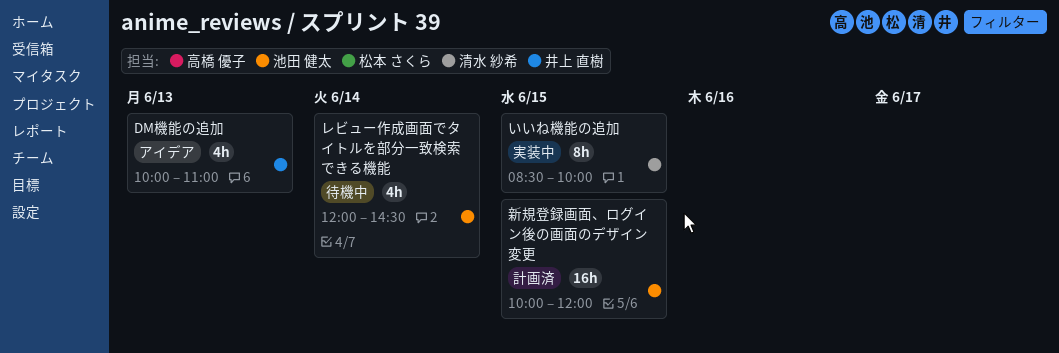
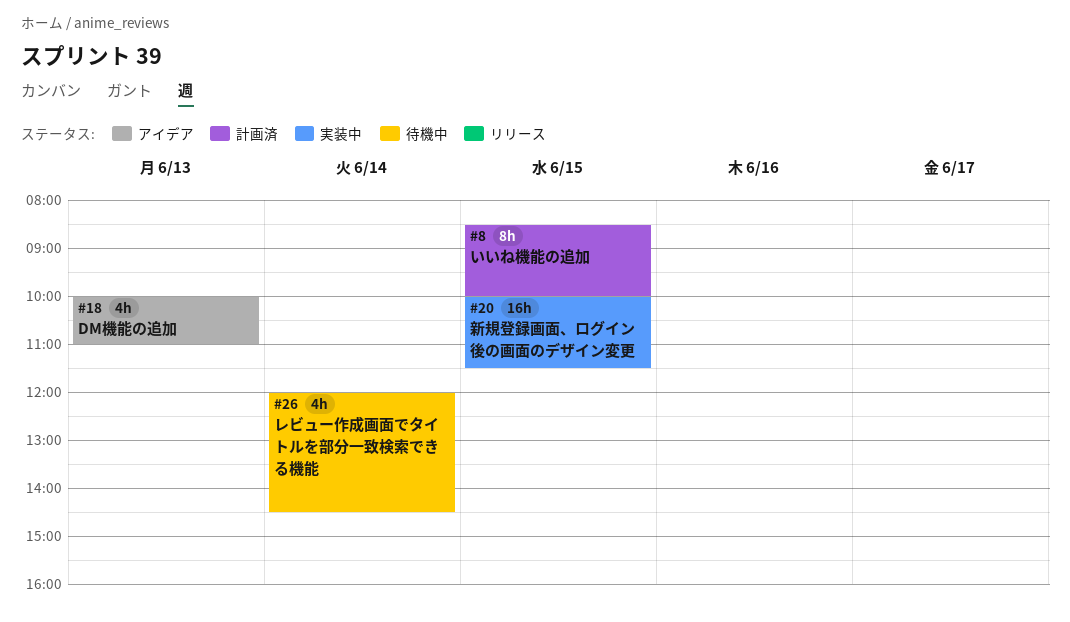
いいね機能の追加, status: 実装中 -> 計画済
新規登録画面、ログイン後の画面のデザイン変更, status: 計画済 -> 実装中
新規登録画面、ログイン後の画面のデザイン変更, ends: 12:00 -> 11:30

